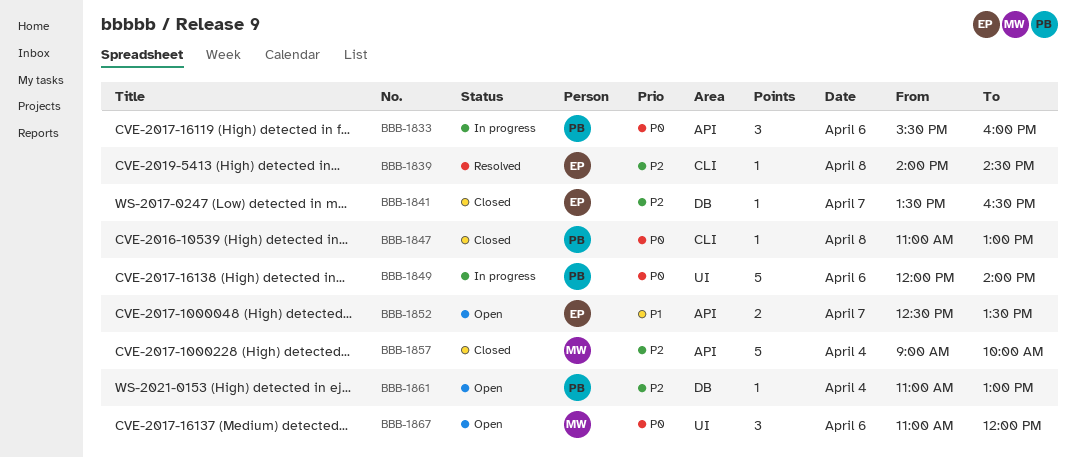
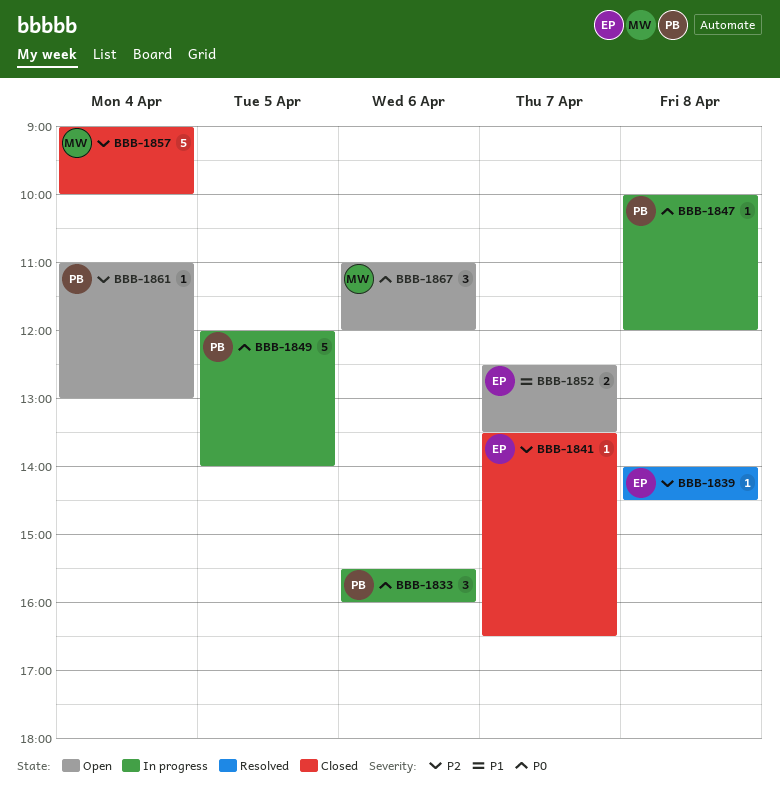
BBB-1847, status: Closed -> In progress
BBB-1847, begins: 11:00 -> 10:00
BBB-1847, ends: 13:00 -> 12:00
BBB-1849, day: Apr 6 -> Apr 5

